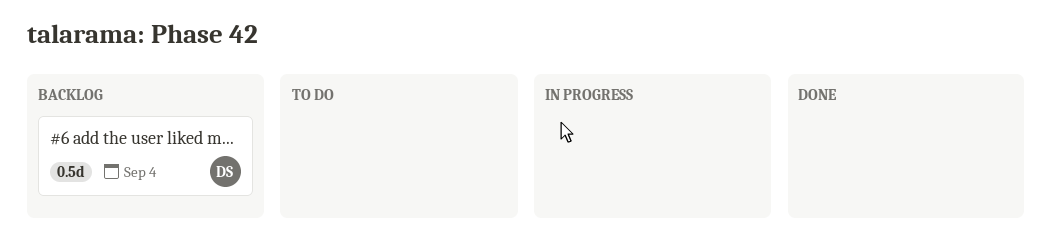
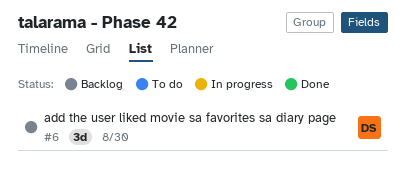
#6, estimate: 0.5d -> 3d
#6, due: Sep 4 -> Aug 30

